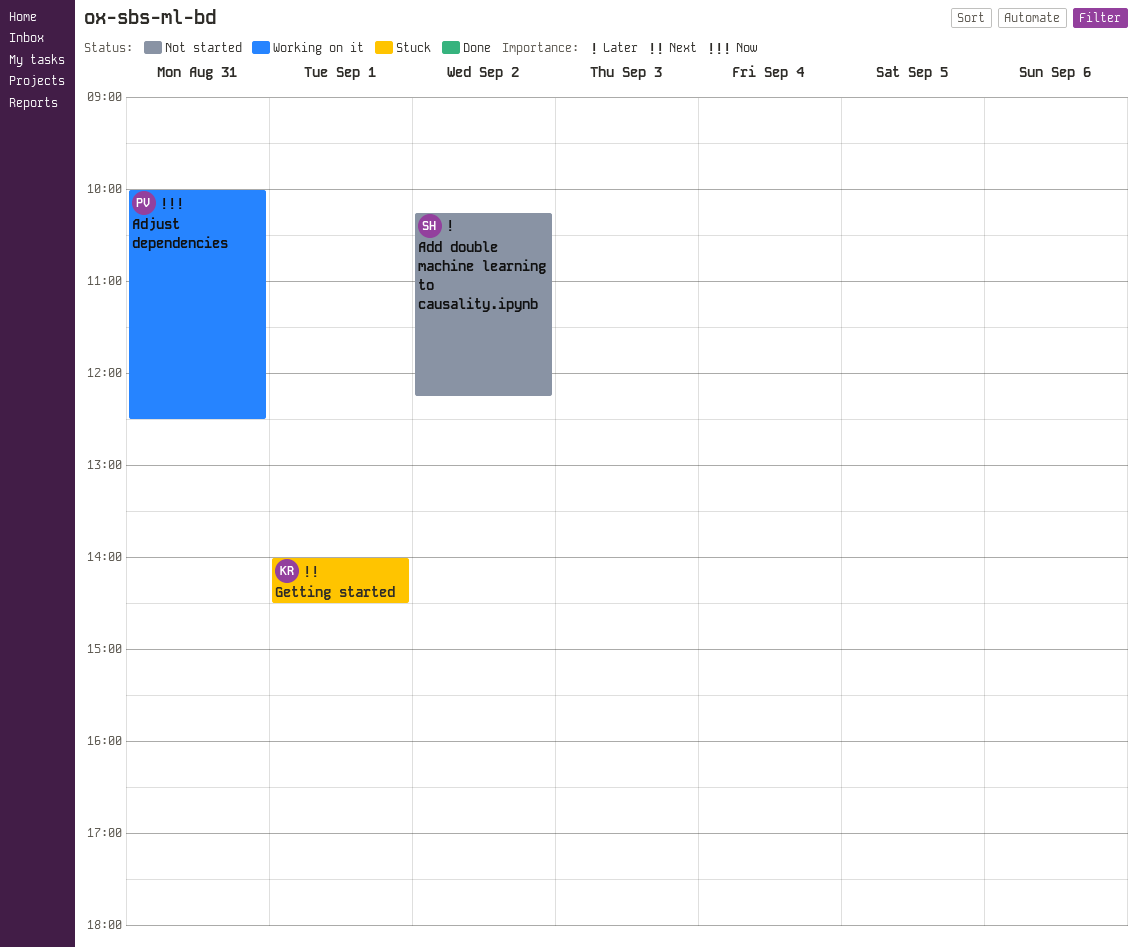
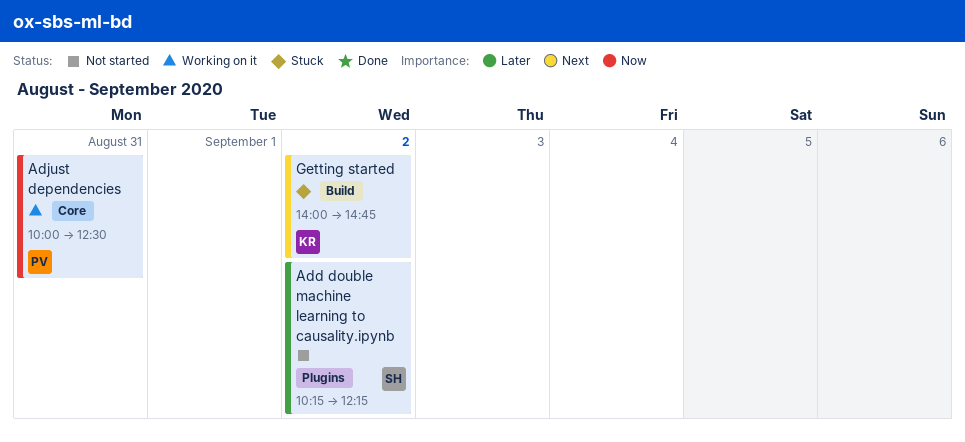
Getting started, day: Sep 1 -> Sep 2
Getting started, ends: 14:30 -> 14:45

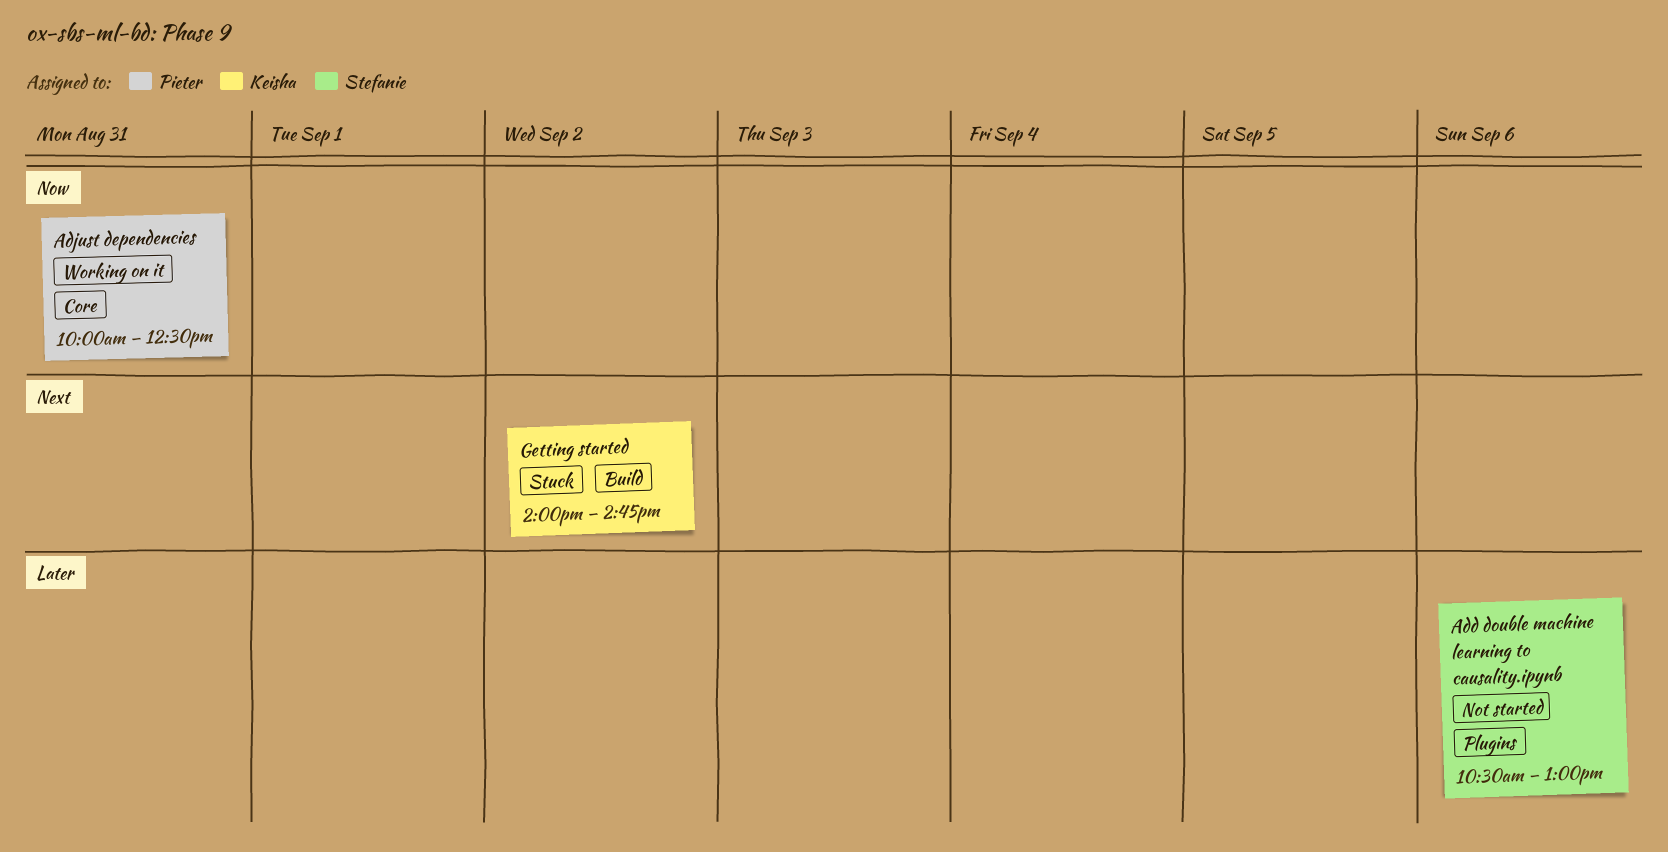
Add double machine learning to causality.ipynb, day: Sep 2 -> Sep 6
Add double machine learning to causality.ipynb, begins: 10:15 -> 10:30
Add double machine learning to causality.ipynb, ends: 12:15 -> 13:00

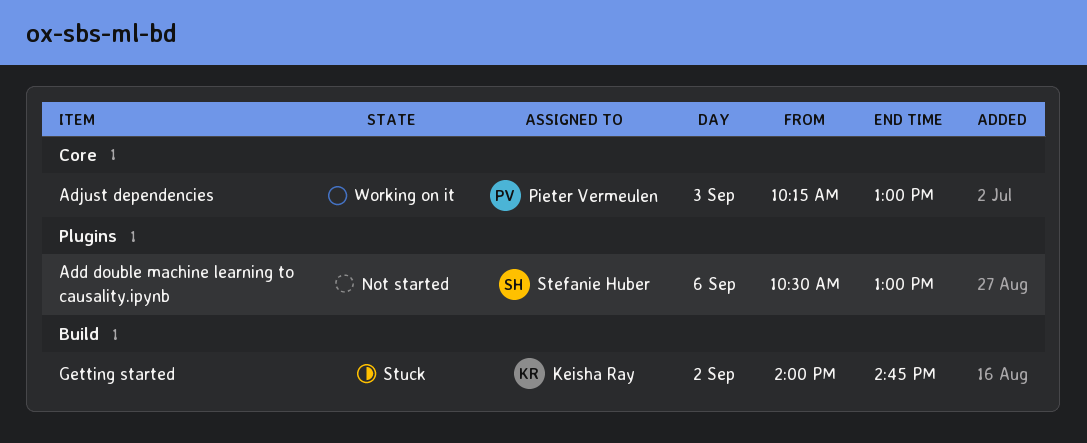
Adjust dependencies, day: Aug 31 -> Sep 3
Adjust dependencies, begins: 10:00 -> 10:15
Adjust dependencies, ends: 12:30 -> 13:00

